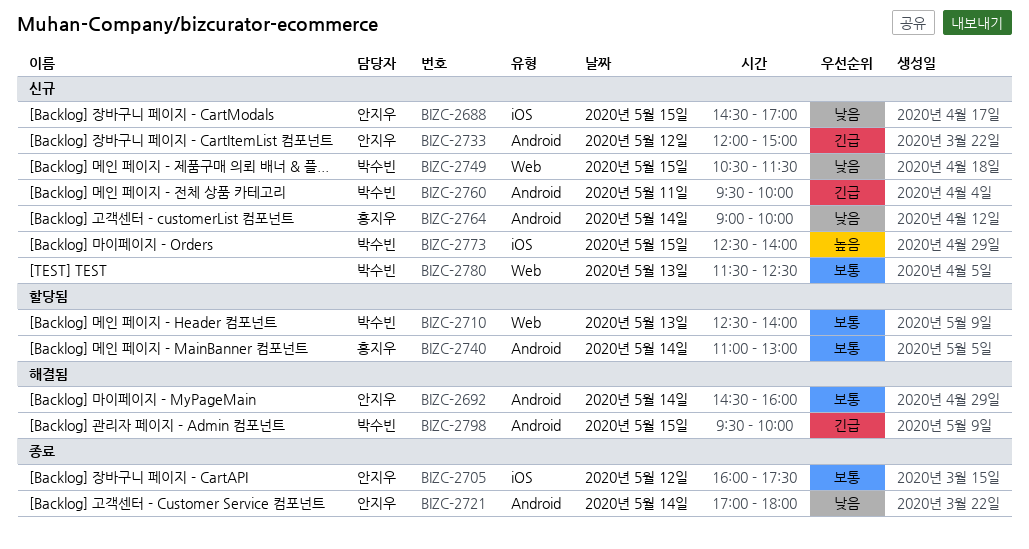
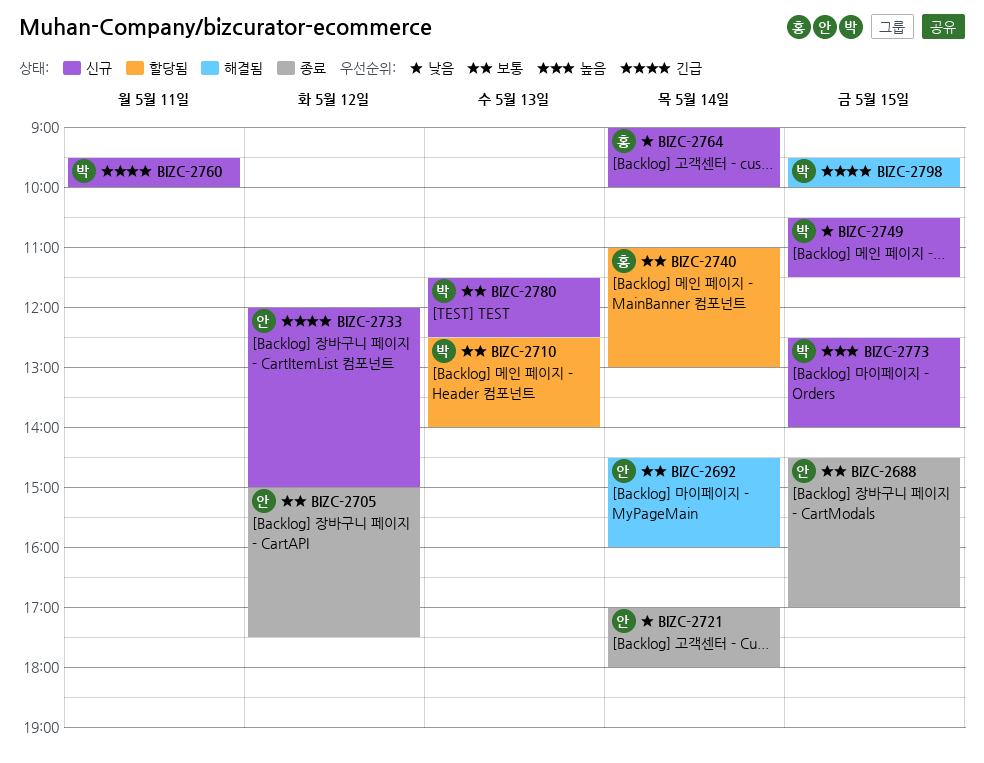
BIZC-2688, status: 신규 -> 종료
BIZC-2688, priority: 낮음 -> 보통
BIZC-2705, begins: 16:00 -> 15:00

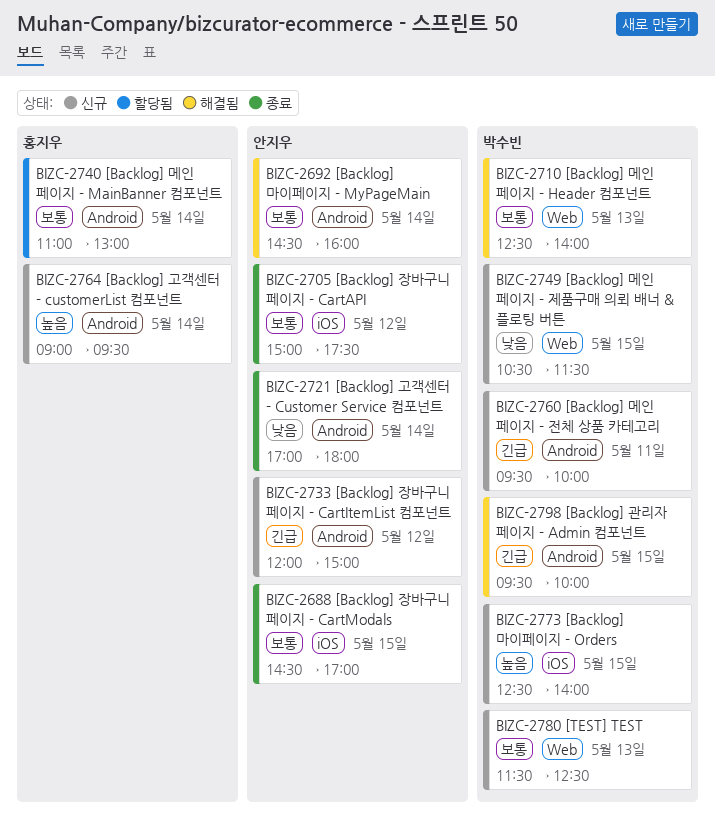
BIZC-2710, status: 할당됨 -> 해결됨
BIZC-2764, priority: 낮음 -> 높음
BIZC-2764, ends: 10:00 -> 09:30

